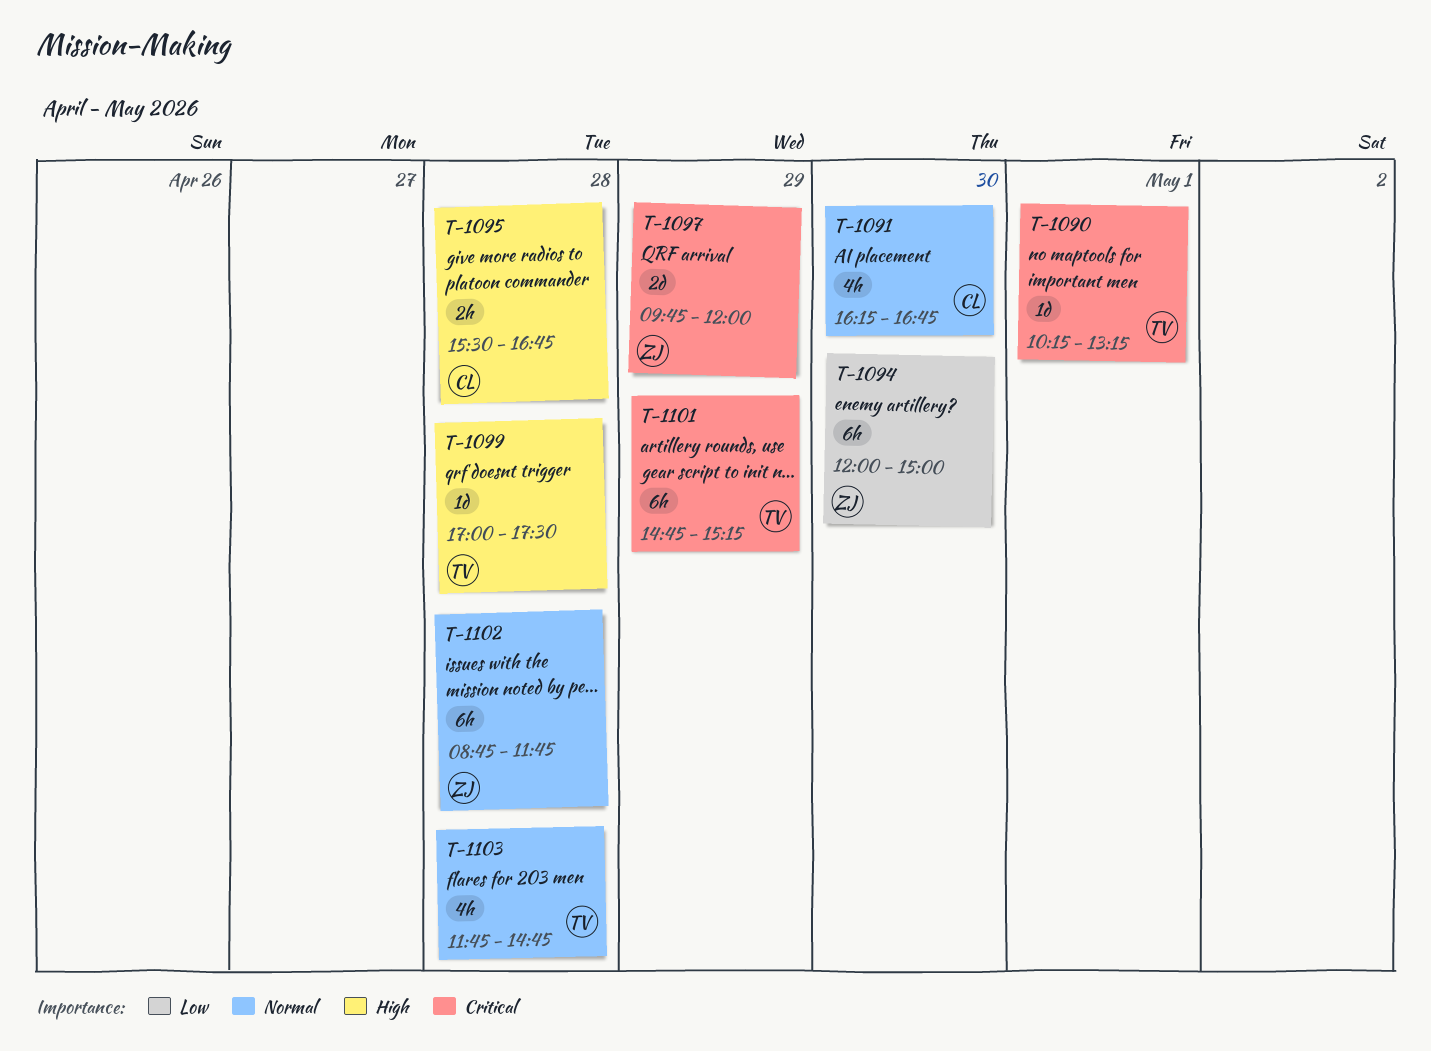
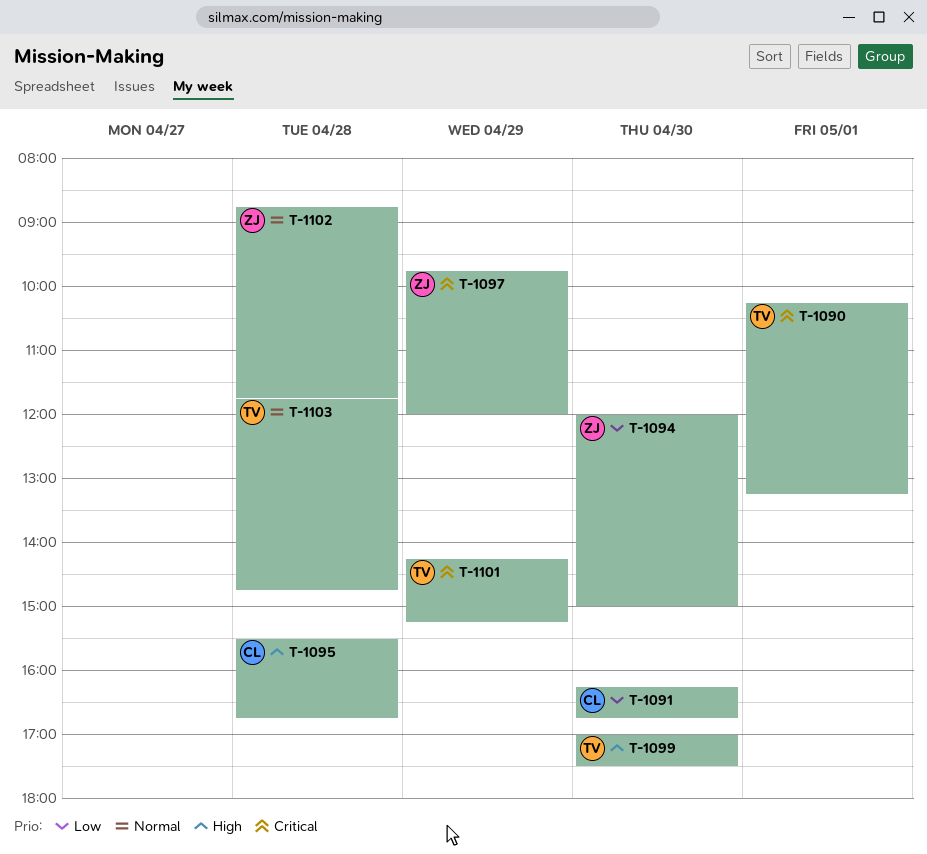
T-1091, priority: Normal -> Low
T-1099, day: Apr 28 -> Apr 30
T-1101, begins: 14:45 -> 14:15

